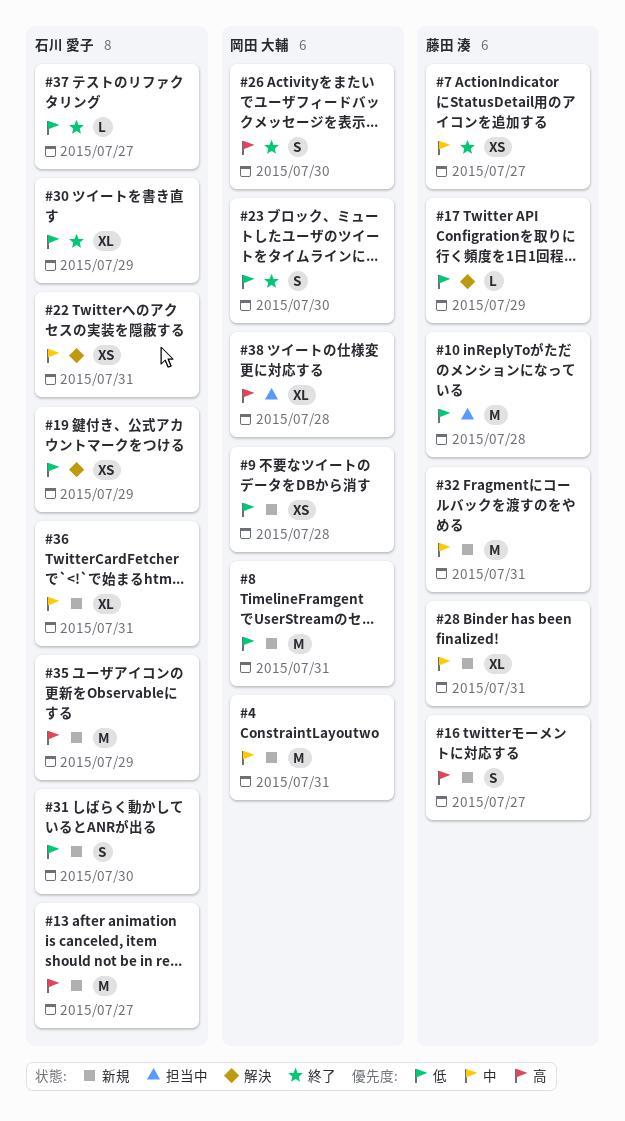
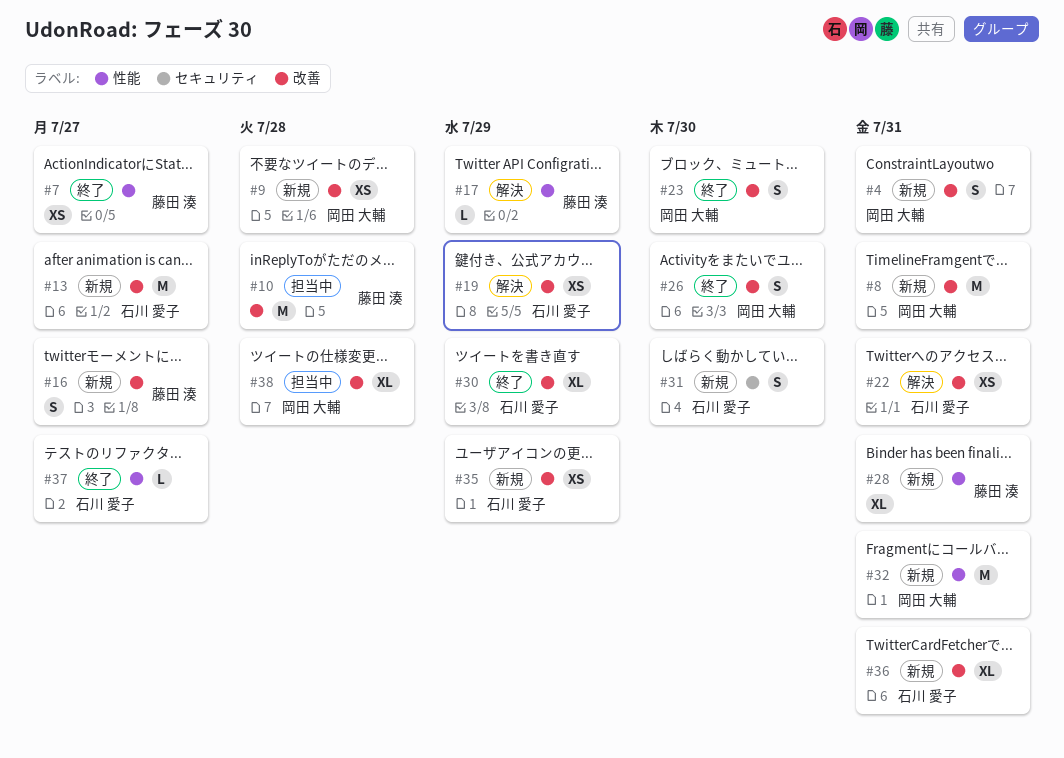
#4, estimate: M -> S
#32, owner: 藤田 湊 -> 岡田 大輔
#35, estimate: M -> XS

